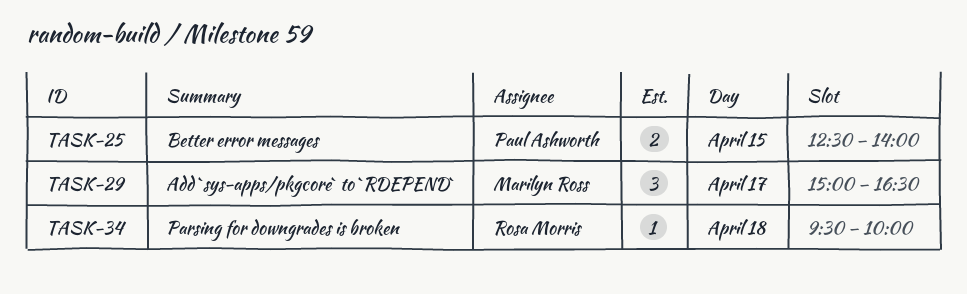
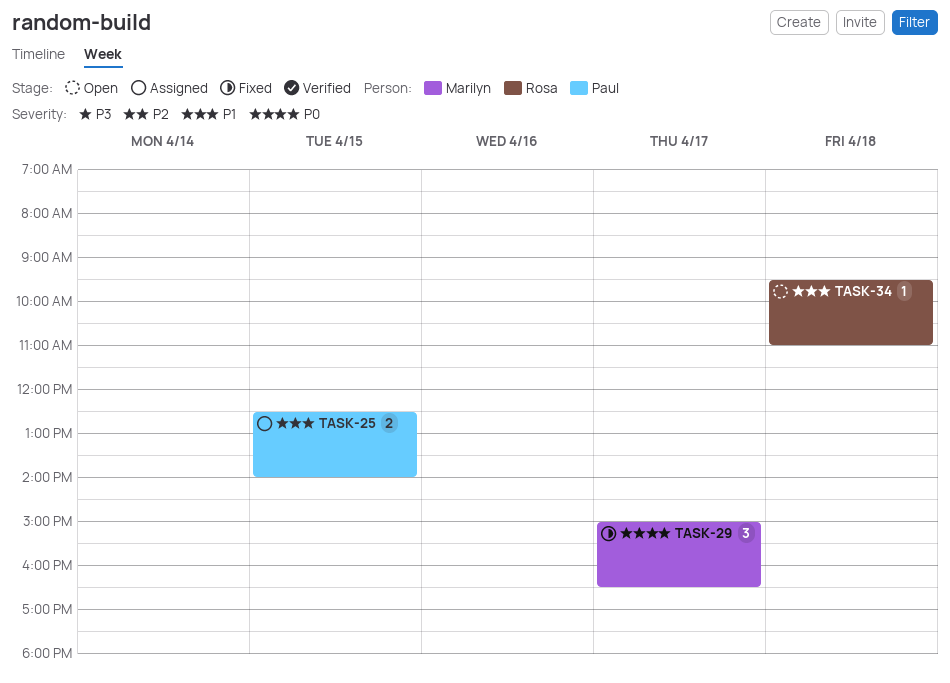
TASK-34, ends: 10:00 -> 11:00

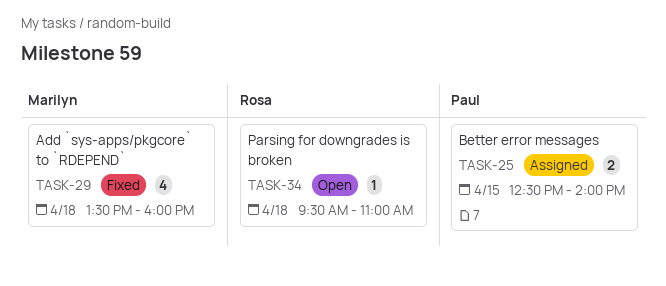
TASK-29, estimate: 3 -> 4
TASK-29, day: Apr 17 -> Apr 18
TASK-29, begins: 15:00 -> 13:30
TASK-29, ends: 16:30 -> 16:00

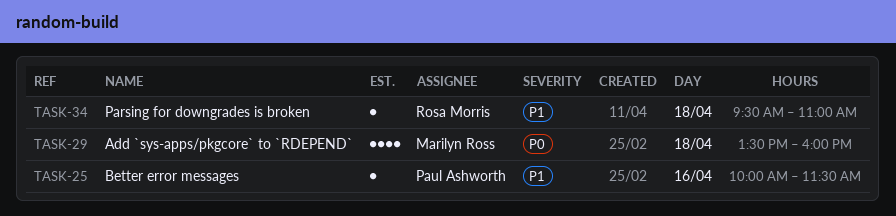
TASK-25, estimate: 2 -> 1
TASK-25, day: Apr 15 -> Apr 16
TASK-25, begins: 12:30 -> 10:00
TASK-25, ends: 14:00 -> 11:30

